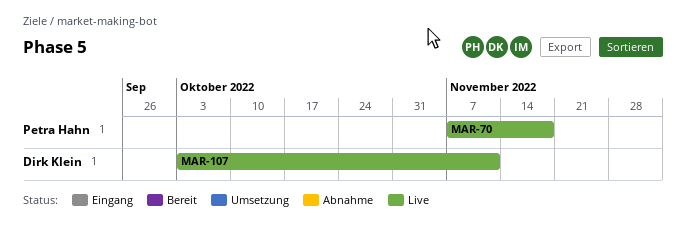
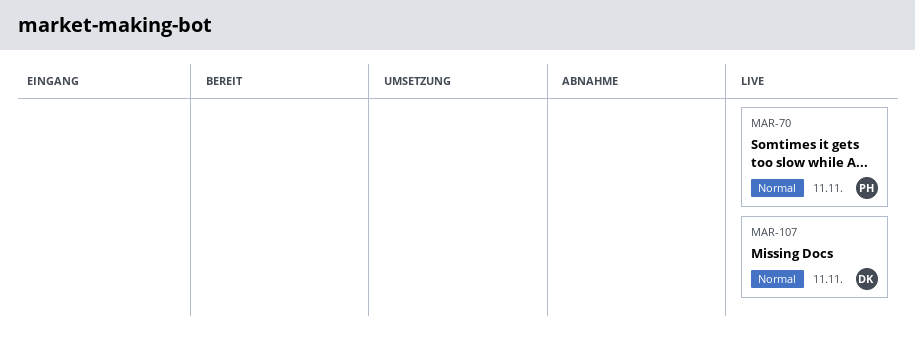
MAR-70, due: Nov 18 -> Nov 11

